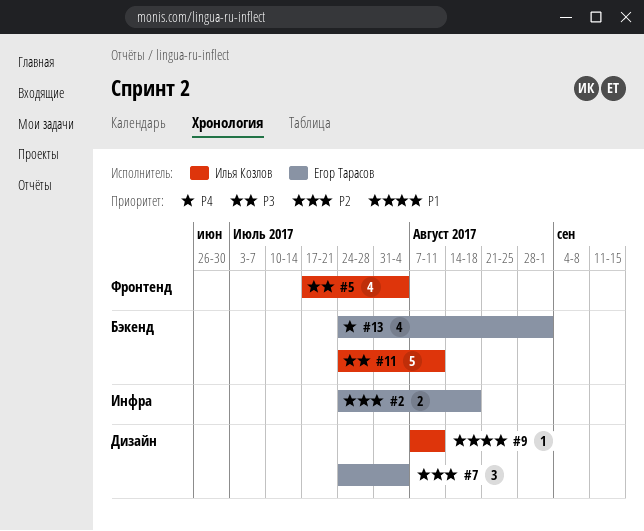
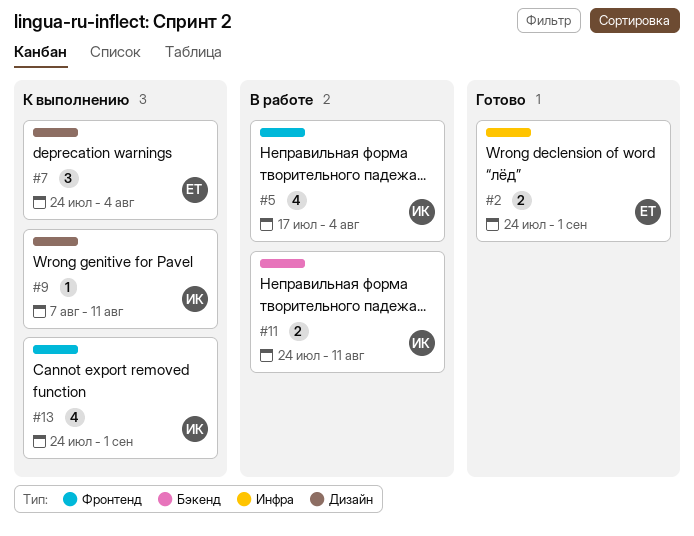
#2, due: Aug 18 -> Sep 1
#11, estimate: 5 -> 2
#13, owner: Егор Тарасов -> Илья Козлов
#13, label: Бэкенд -> Фронтенд

